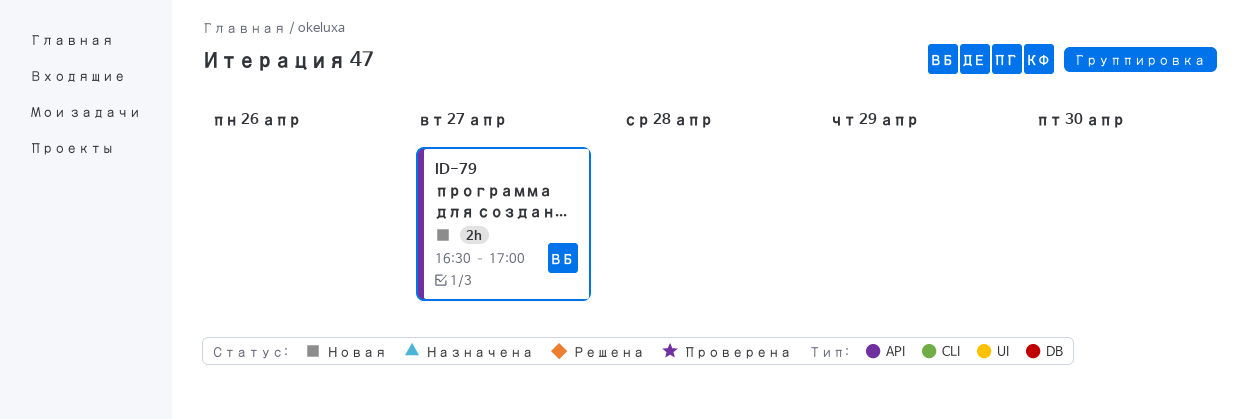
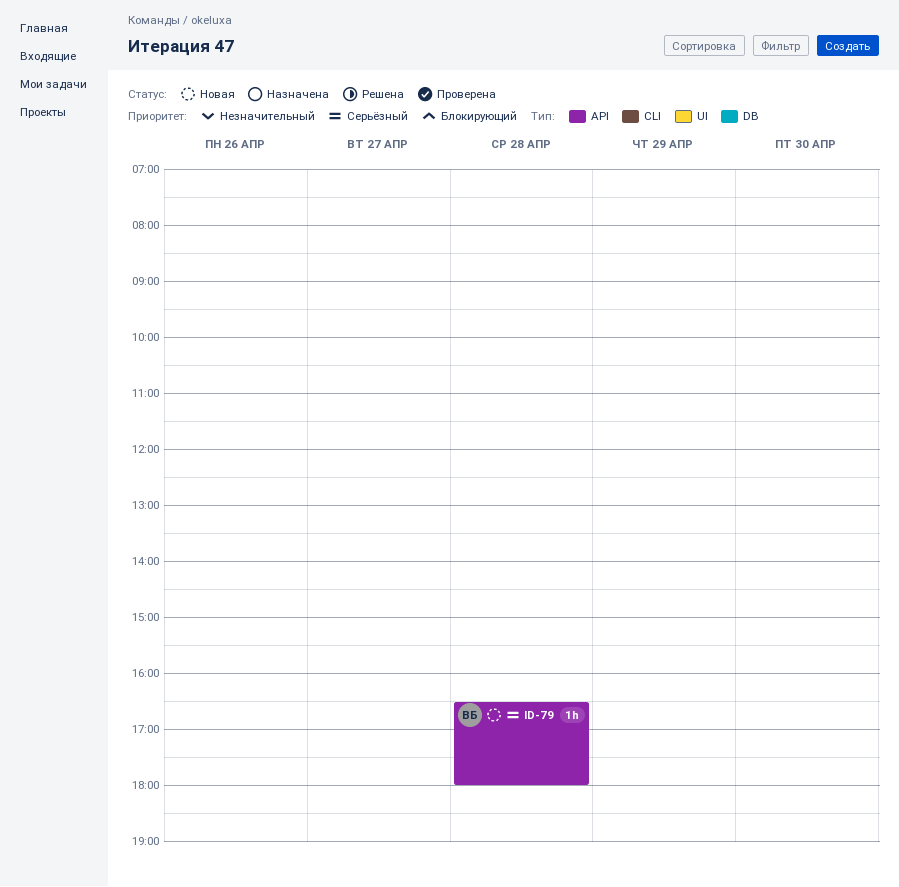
ID-79, estimate: 2h -> 1h
ID-79, day: Apr 27 -> Apr 28
ID-79, ends: 17:00 -> 18:00

